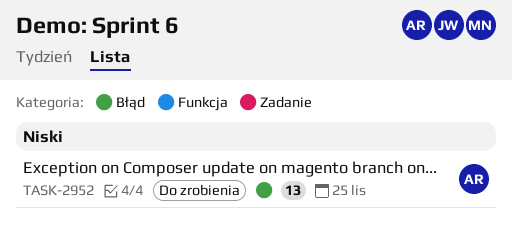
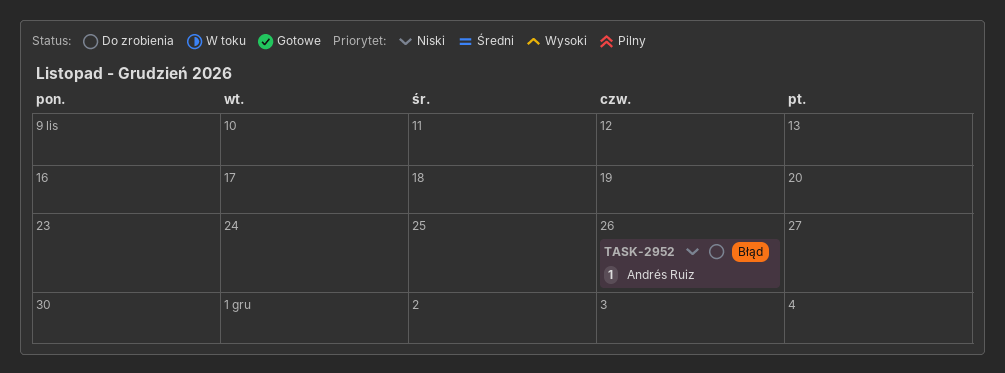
TASK-2952, estimate: 13 -> 1
TASK-2952, due: Nov 25 -> Nov 26

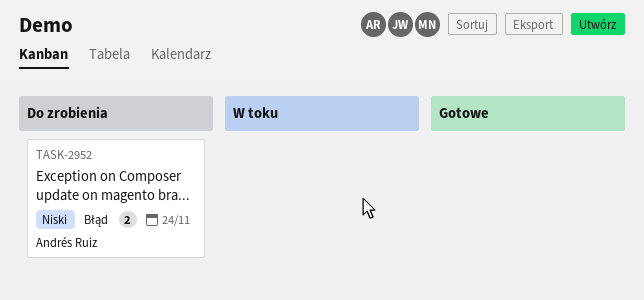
TASK-2952, estimate: 1 -> 2
TASK-2952, due: Nov 26 -> Nov 24

